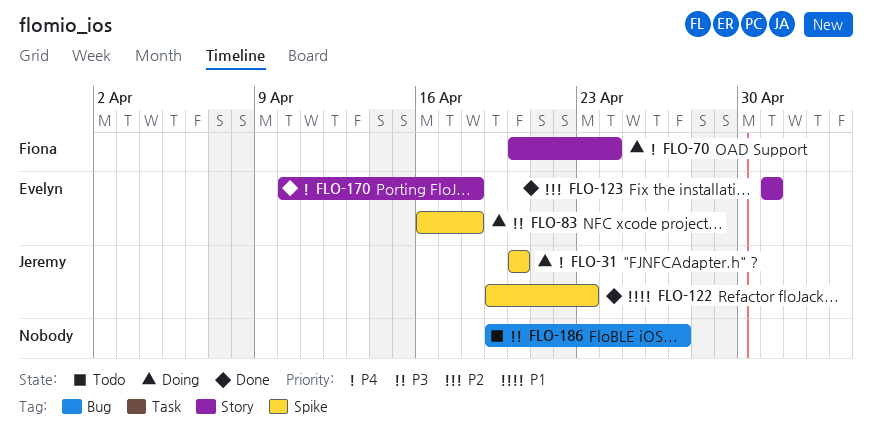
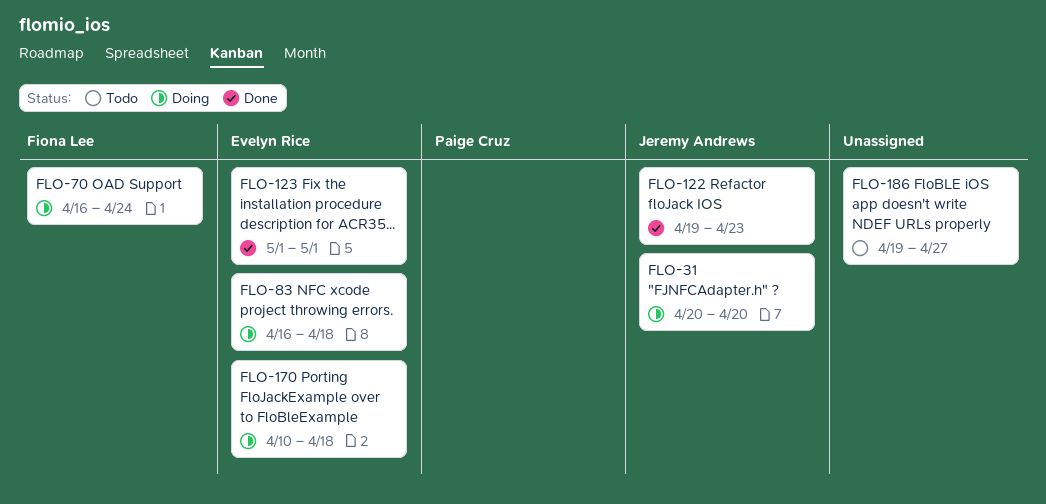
FLO-70, start: Apr 20 -> Apr 16
FLO-170, status: Done -> Doing

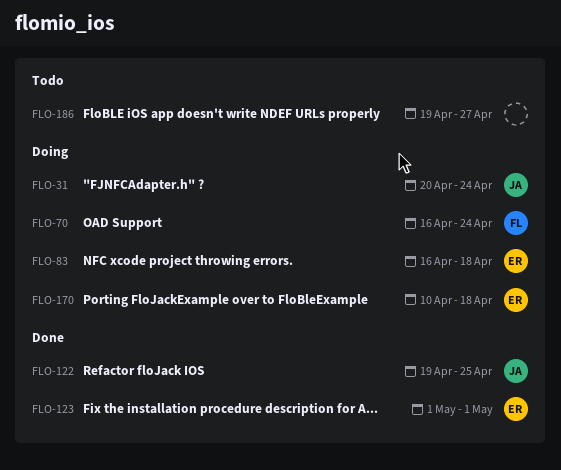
FLO-31, due: Apr 20 -> Apr 24
FLO-122, due: Apr 23 -> Apr 25

